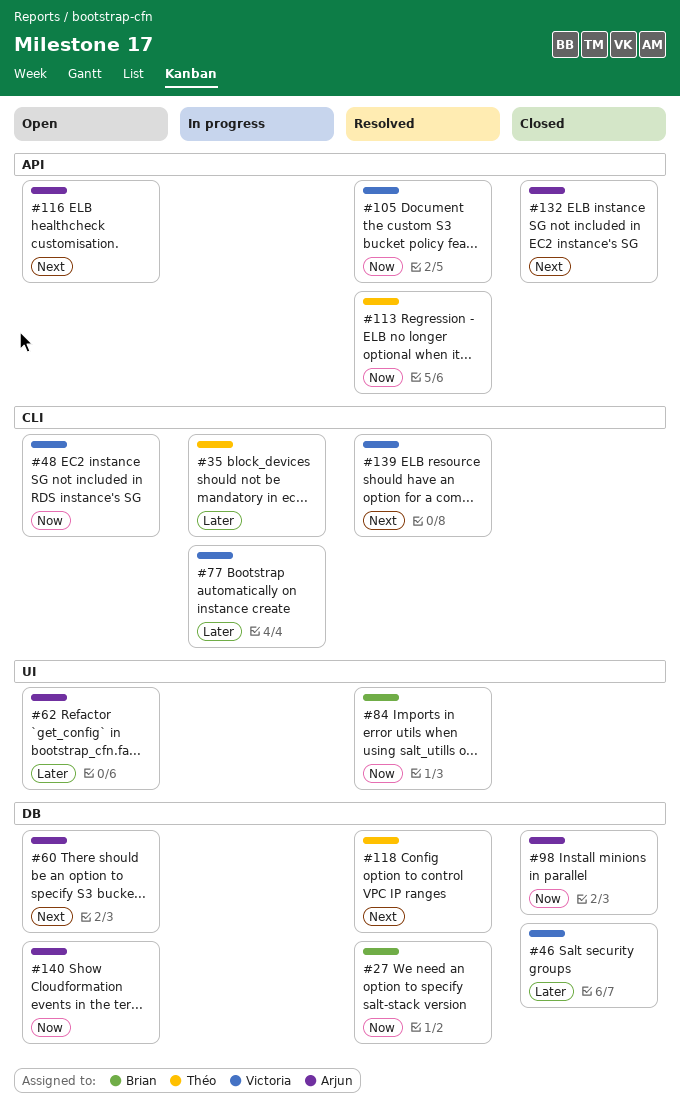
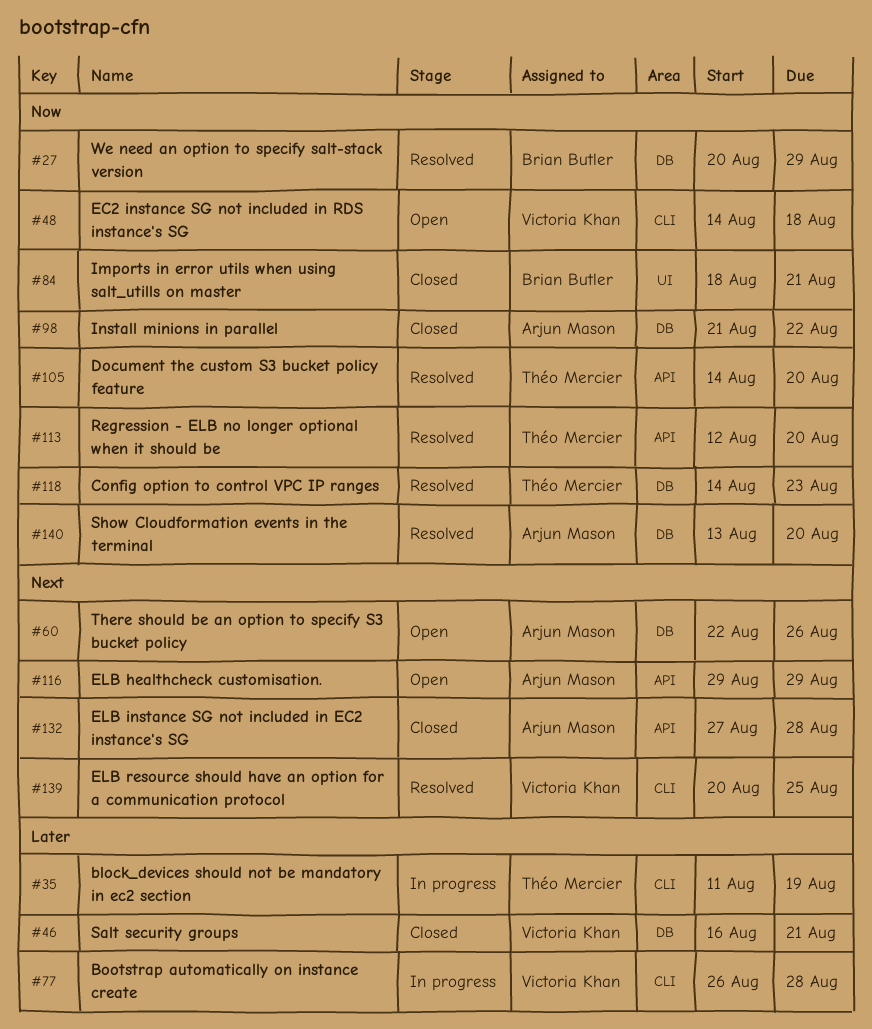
#62: present -> none
#84, status: Resolved -> Closed
#105, owner: Victoria Khan -> Théo Mercier
#118, priority: Next -> Now
#140, status: Open -> Resolved

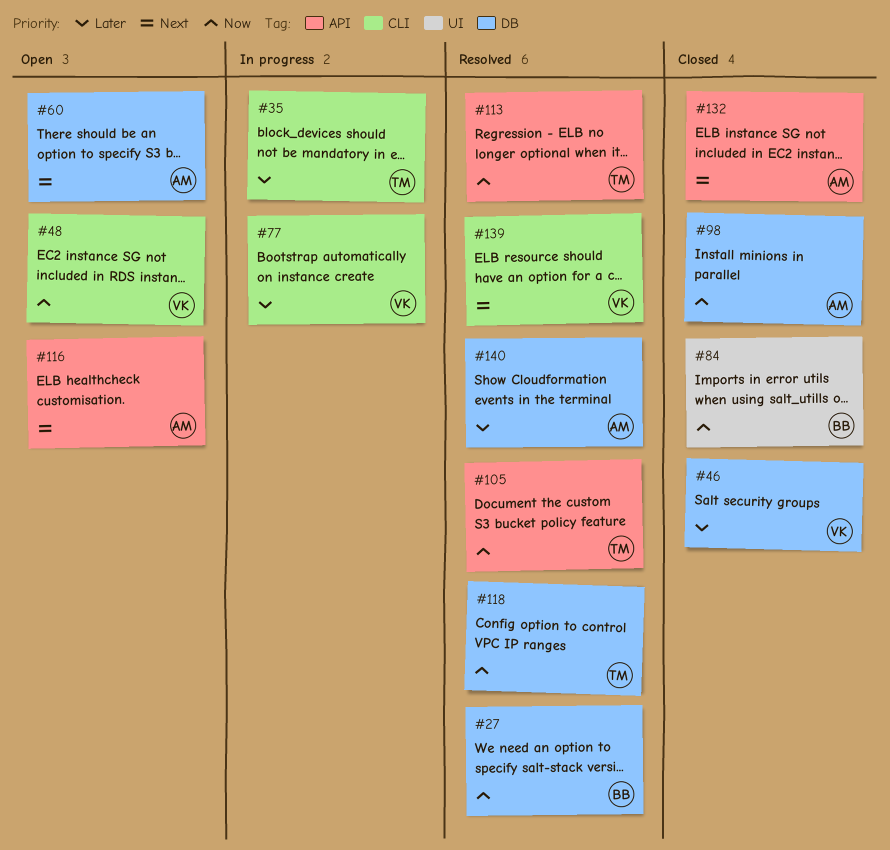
#140, priority: Now -> Later

